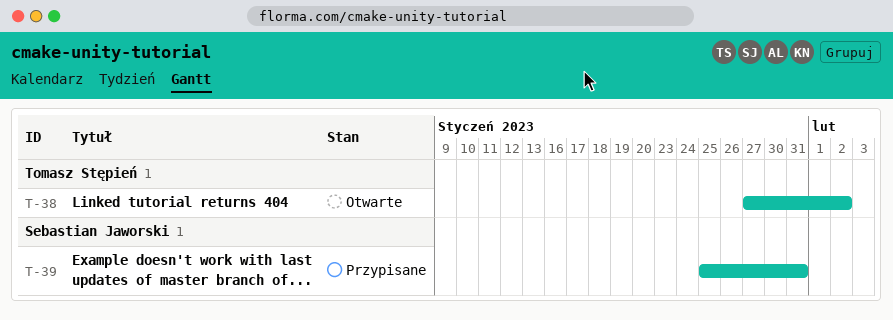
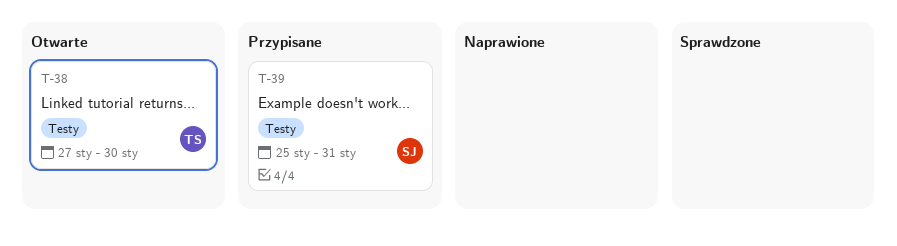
T-38, due: Feb 2 -> Jan 30

